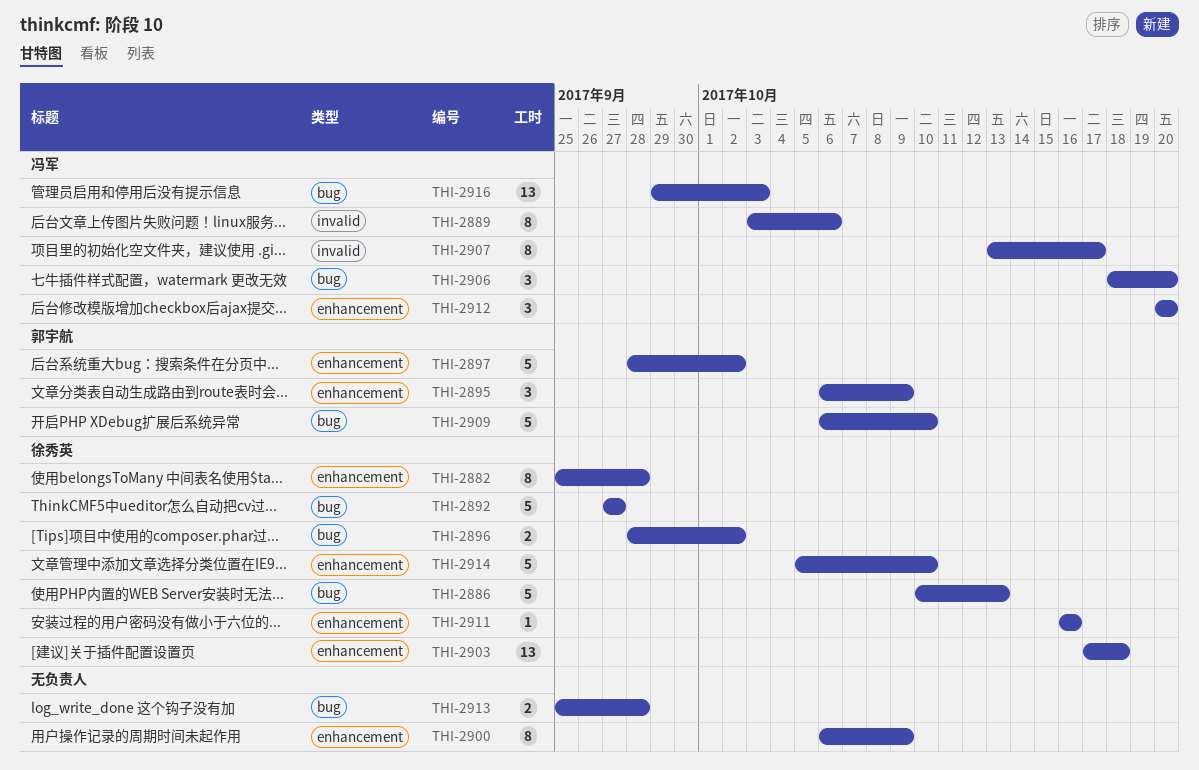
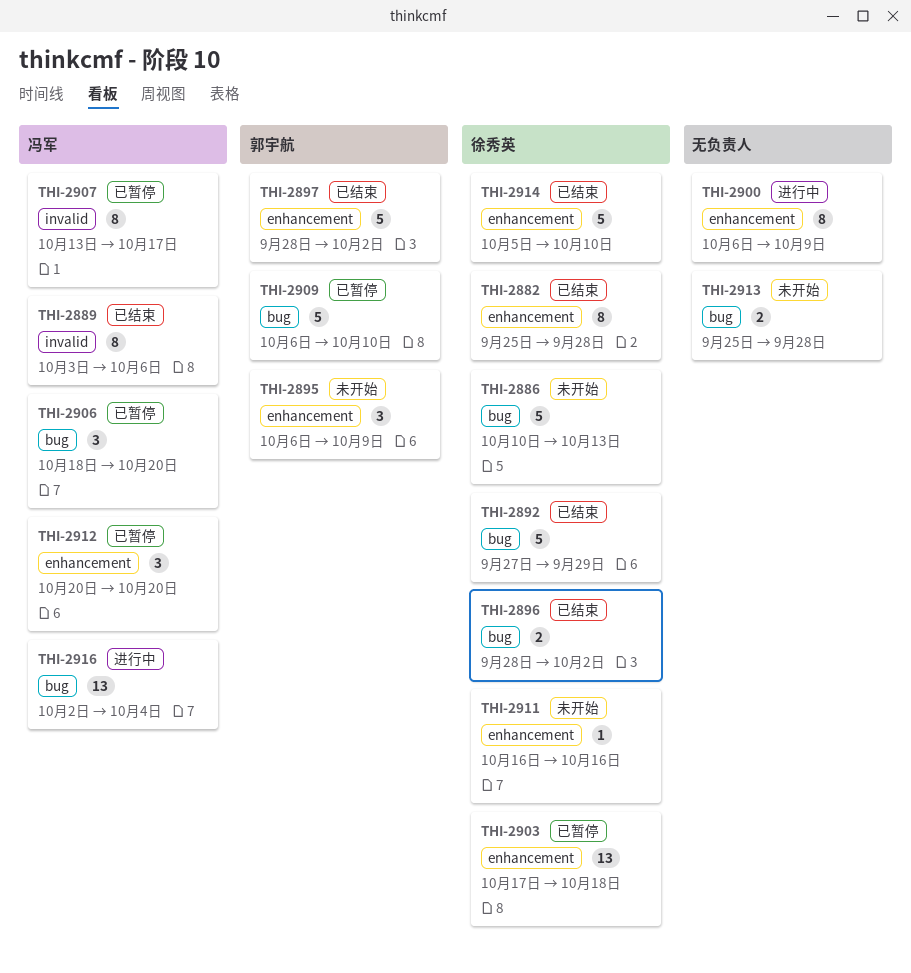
THI-2892, due: Sep 27 -> Sep 29
THI-2916, start: Sep 29 -> Oct 2
THI-2916, due: Oct 3 -> Oct 4

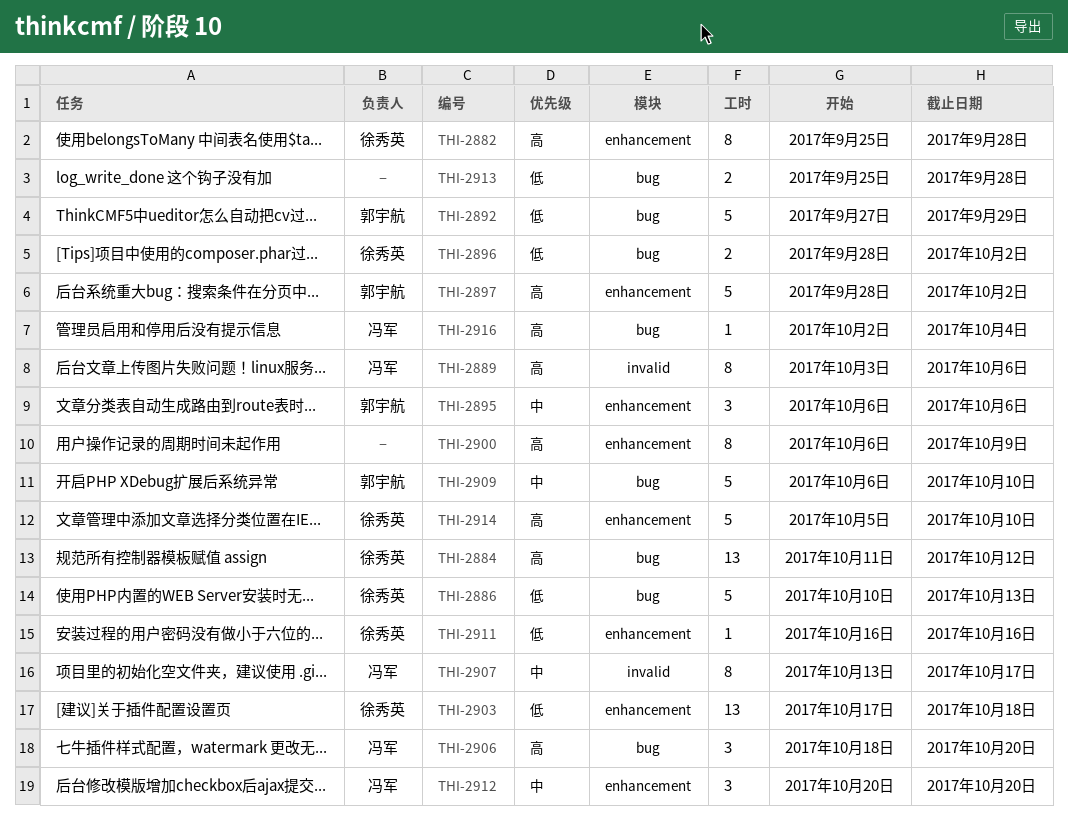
THI-2884: none -> present
THI-2892, owner: 徐秀英 -> 郭宇航
THI-2895, due: Oct 9 -> Oct 6
THI-2916, estimate: 13 -> 1

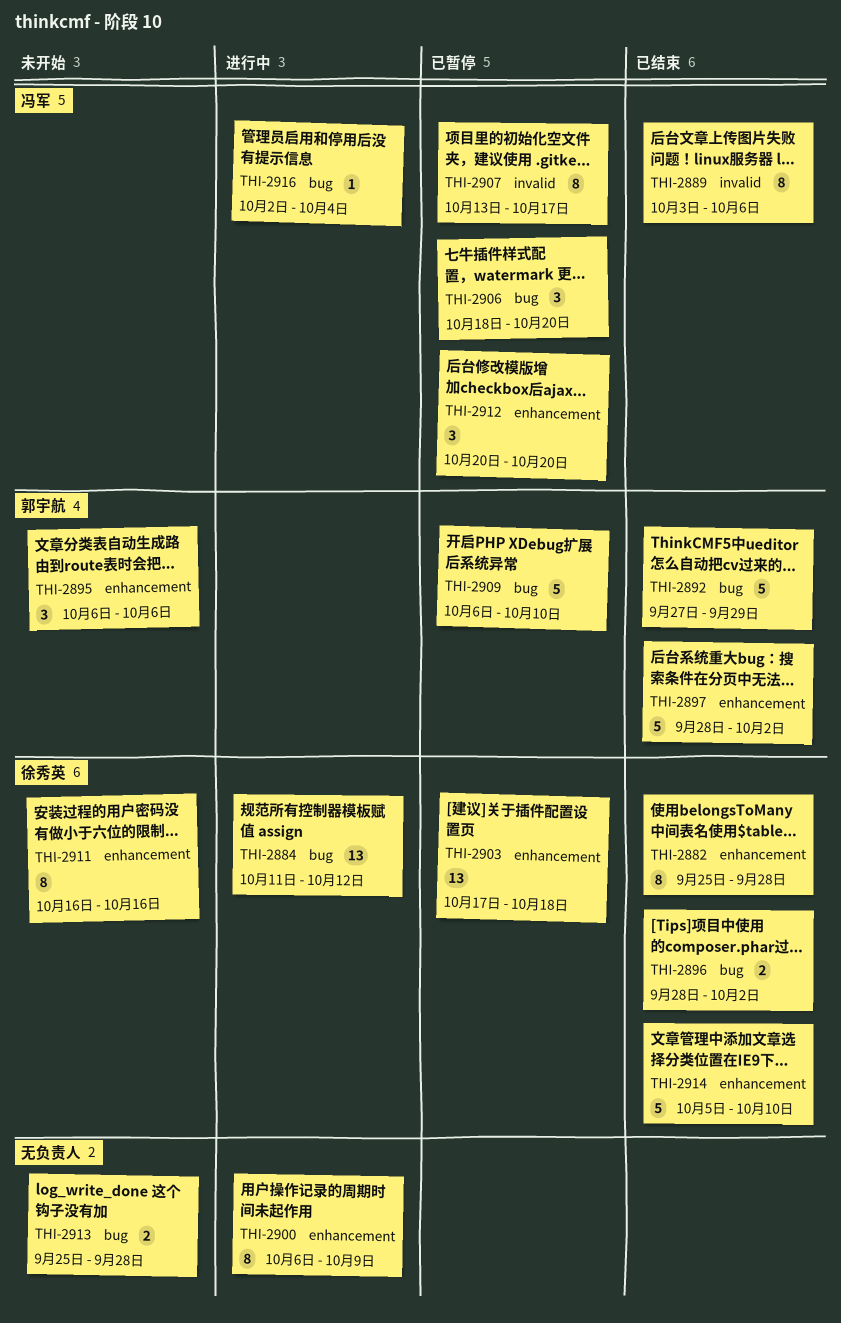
THI-2886: present -> none
THI-2911, estimate: 1 -> 8

